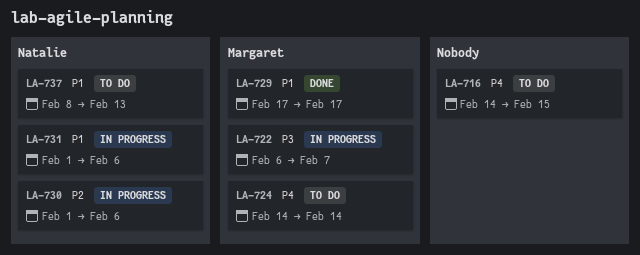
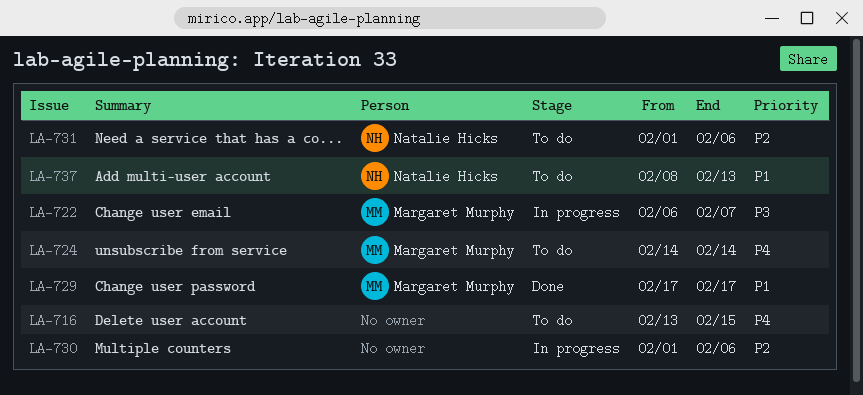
LA-716, start: Feb 14 -> Feb 13
LA-730, owner: Natalie Hicks -> none
LA-731, status: In progress -> To do
LA-731, priority: P1 -> P2

